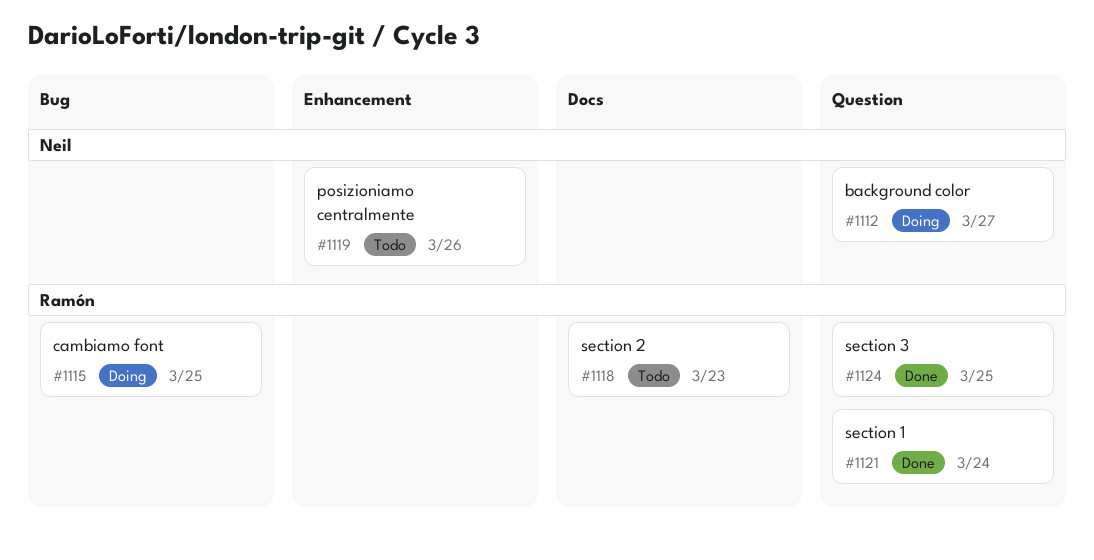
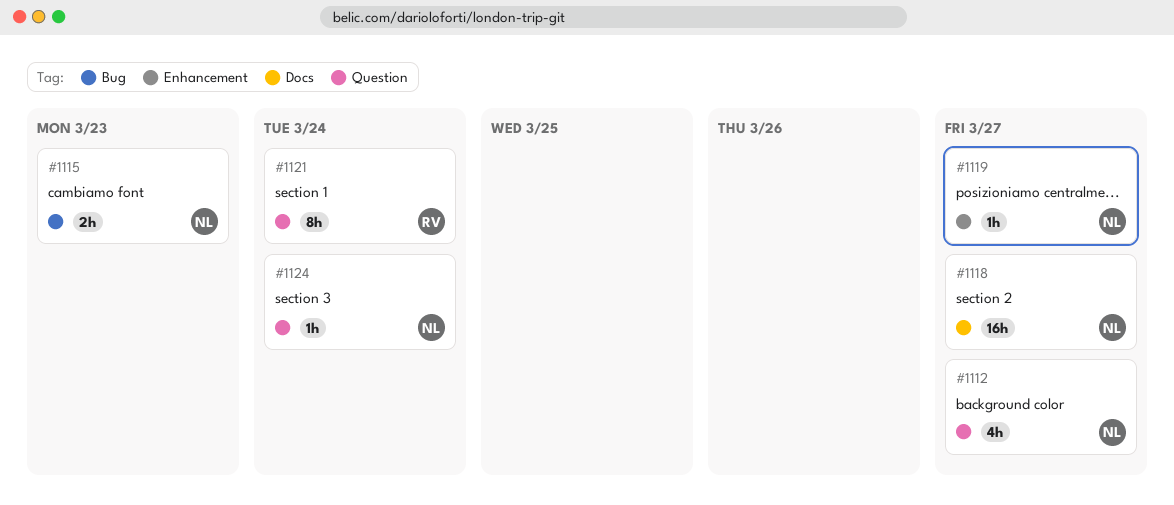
#1115, owner: Ramón -> Neil
#1115, due: Mar 25 -> Mar 23
#1118, owner: Ramón -> Neil
#1118, due: Mar 23 -> Mar 27
#1119, due: Mar 26 -> Mar 27
#1124, owner: Ramón -> Neil
#1124, due: Mar 25 -> Mar 24

